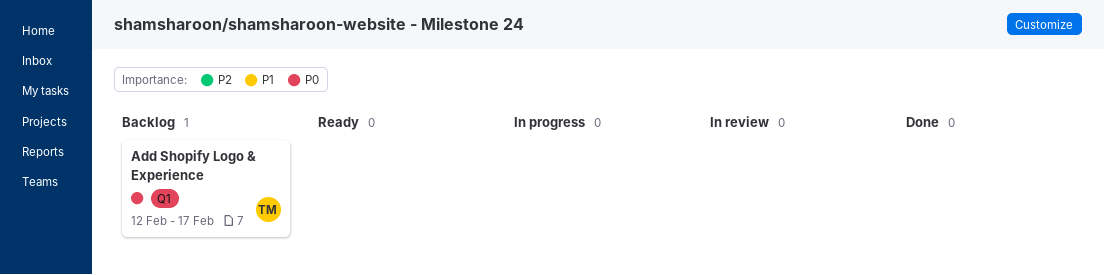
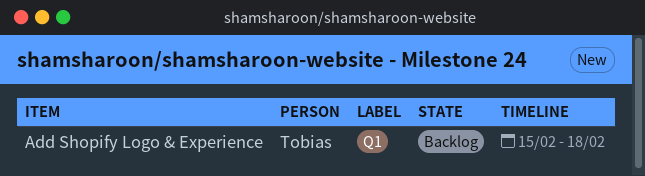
Add Shopify Logo & Experience, start: Feb 12 -> Feb 15
Add Shopify Logo & Experience, due: Feb 17 -> Feb 18

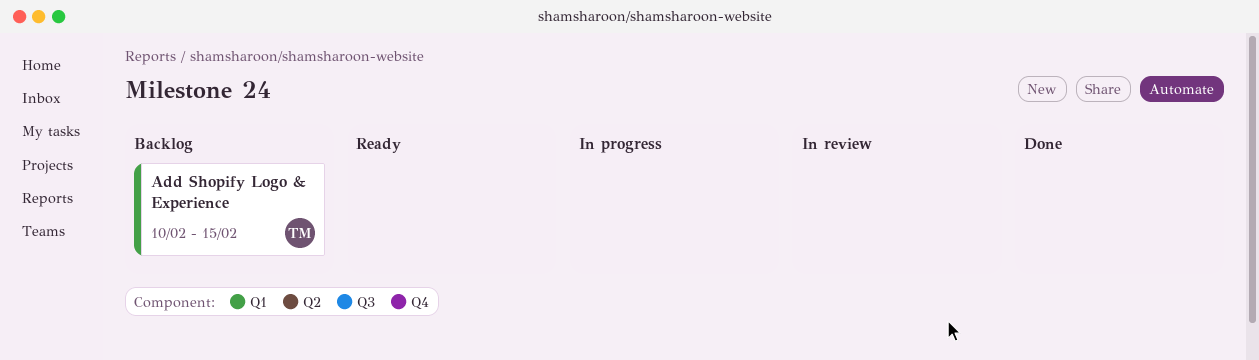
Add Shopify Logo & Experience, start: Feb 15 -> Feb 10
Add Shopify Logo & Experience, due: Feb 18 -> Feb 15

